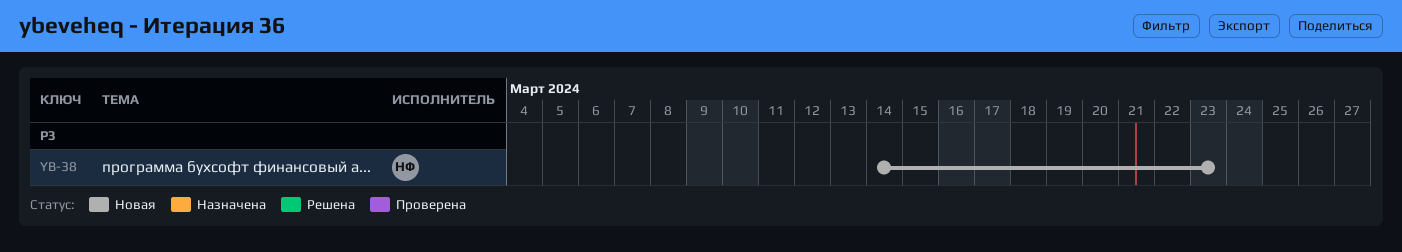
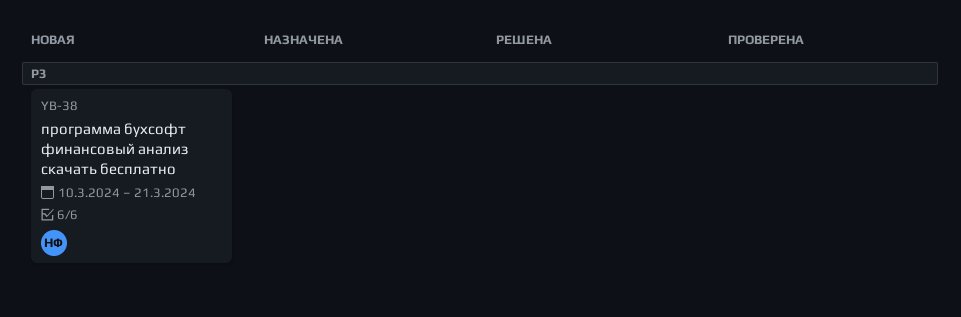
YB-38, start: Mar 14 -> Mar 10
YB-38, due: Mar 23 -> Mar 21

